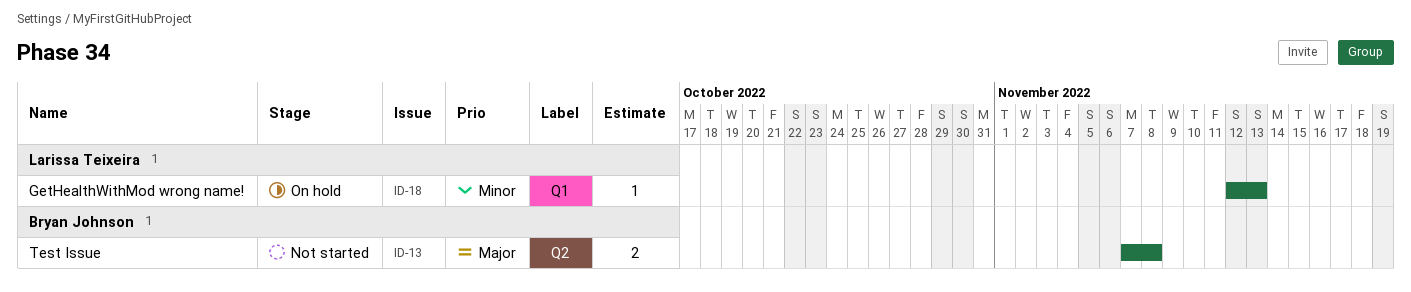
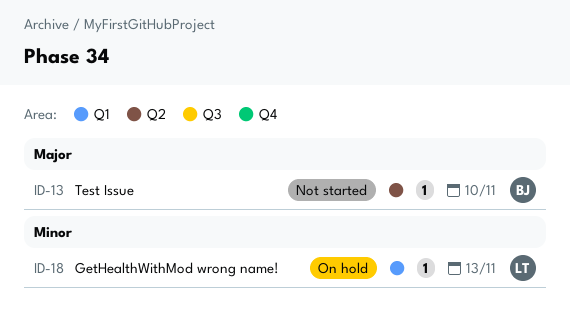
ID-13, estimate: 2 -> 1
ID-13, due: Nov 8 -> Nov 10

